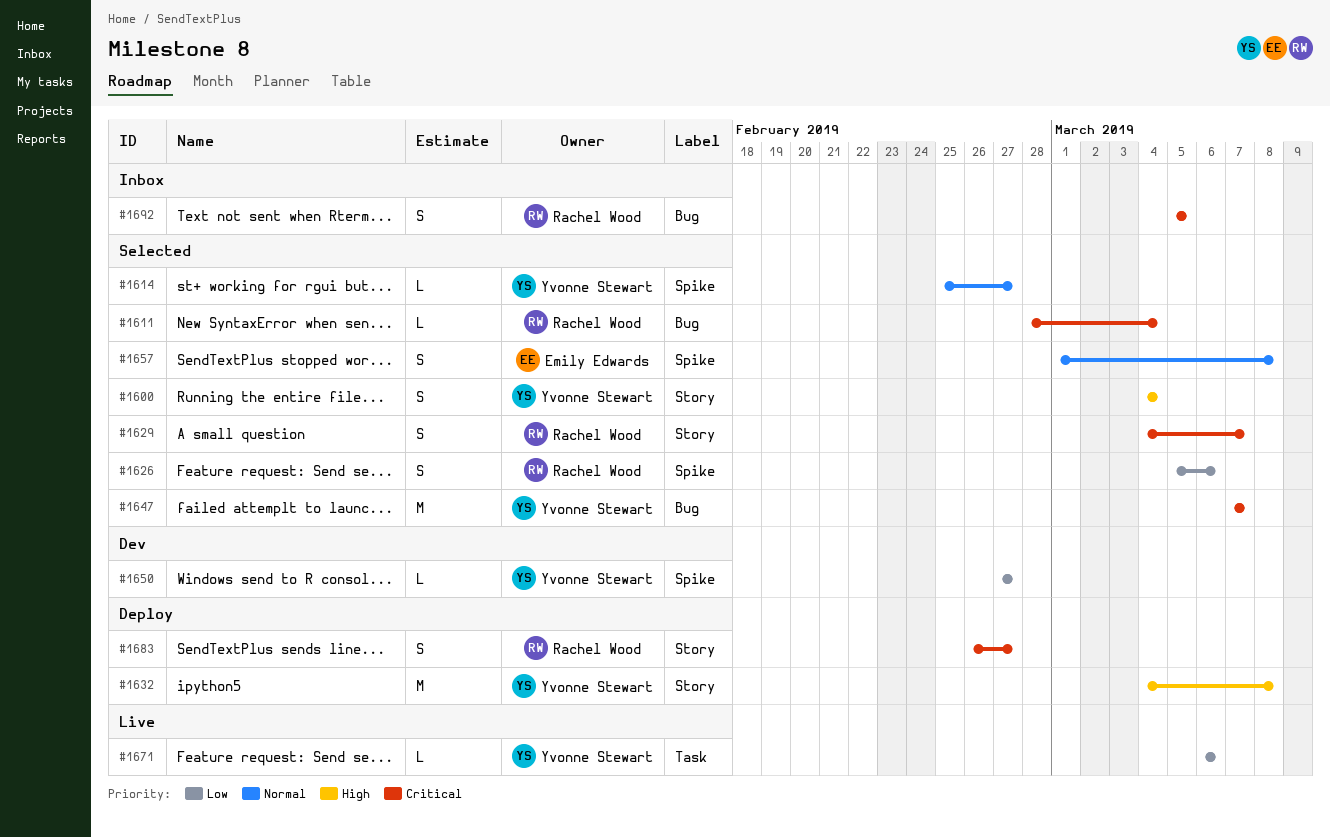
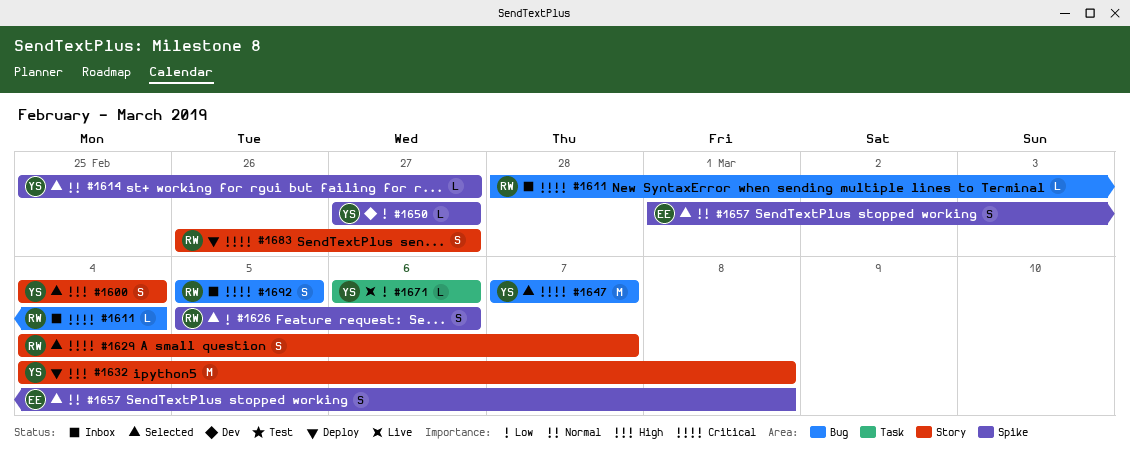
#1611, status: Selected -> Inbox

